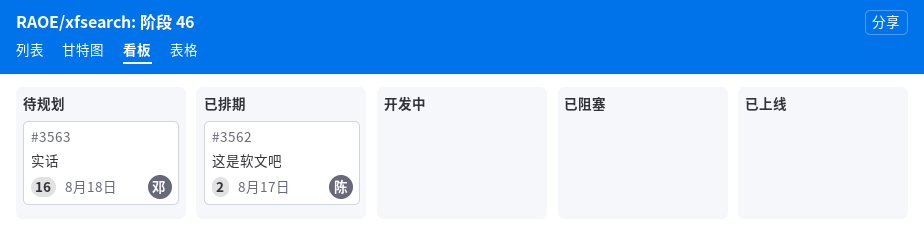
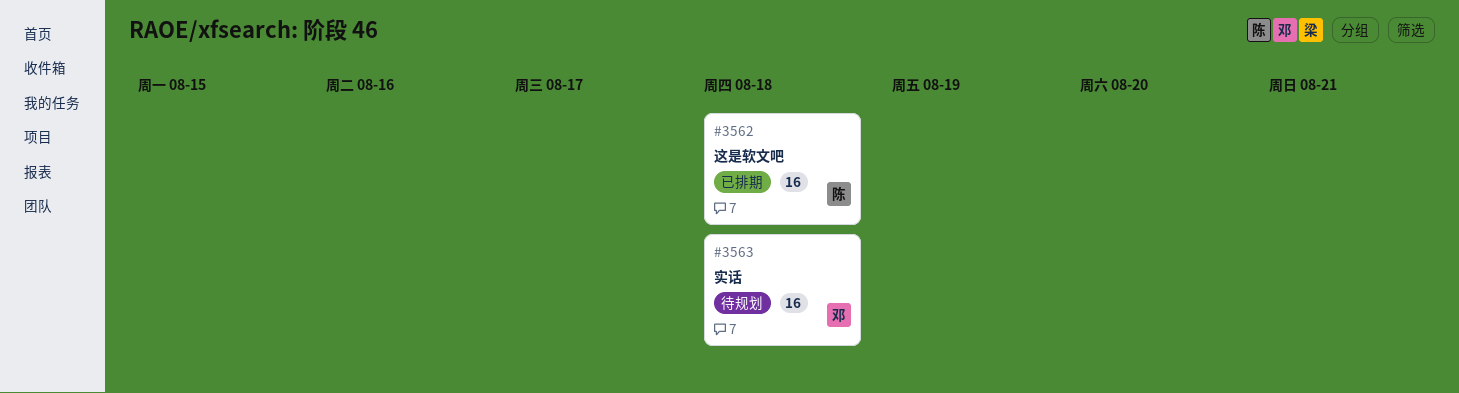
#3562, estimate: 2 -> 16
#3562, due: Aug 17 -> Aug 18

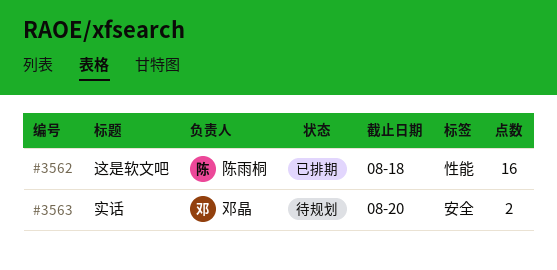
#3563, estimate: 16 -> 2
#3563, due: Aug 18 -> Aug 20

